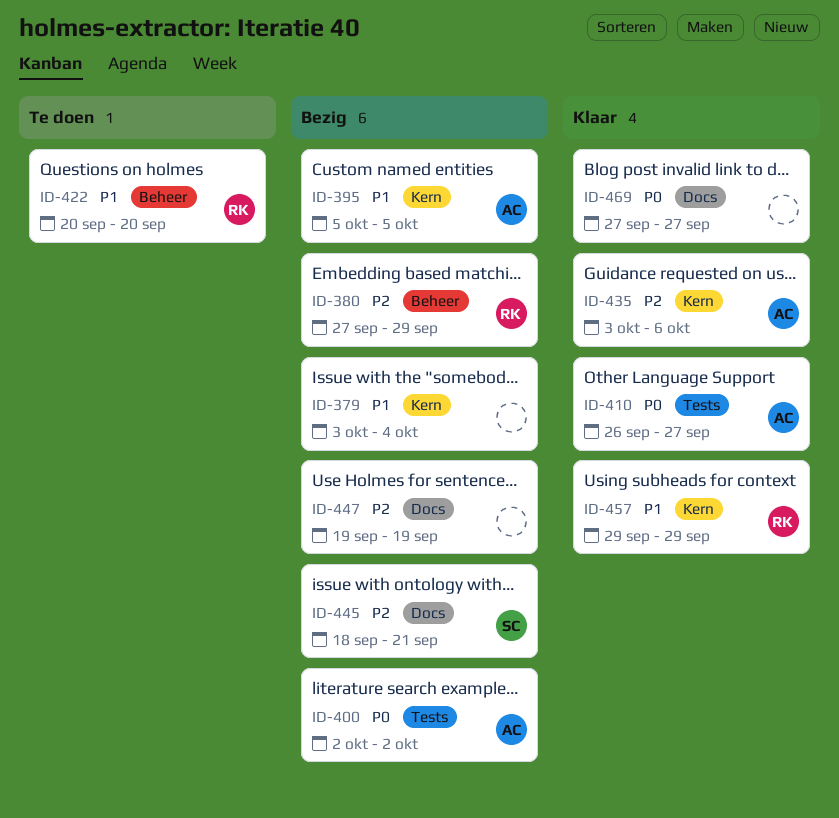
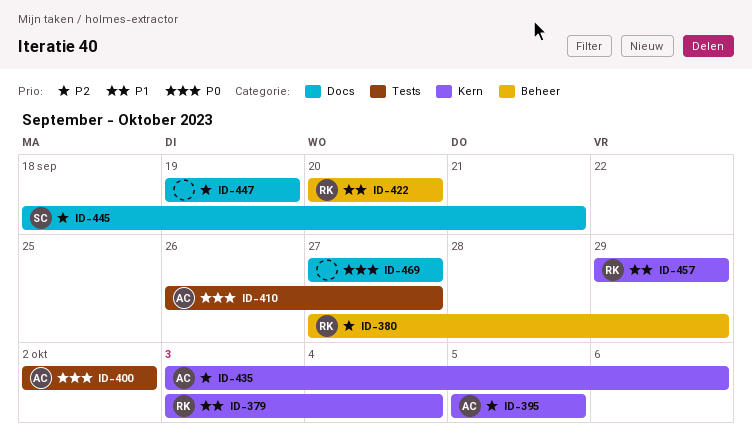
ID-379, owner: none -> RK
ID-395, priority: P1 -> P2

